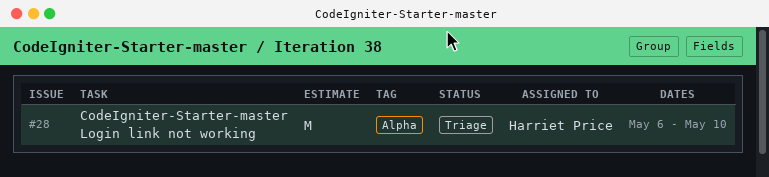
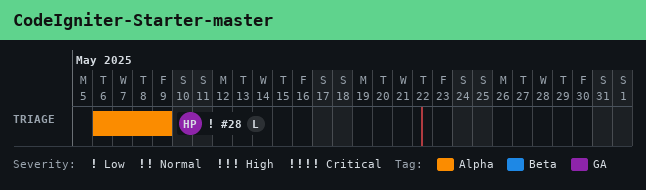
#28, estimate: M -> L
#28, due: May 10 -> May 9

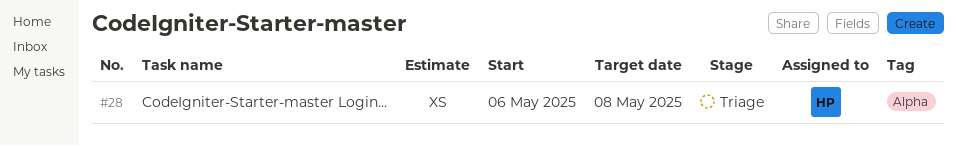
#28, estimate: L -> XS
#28, due: May 9 -> May 8

